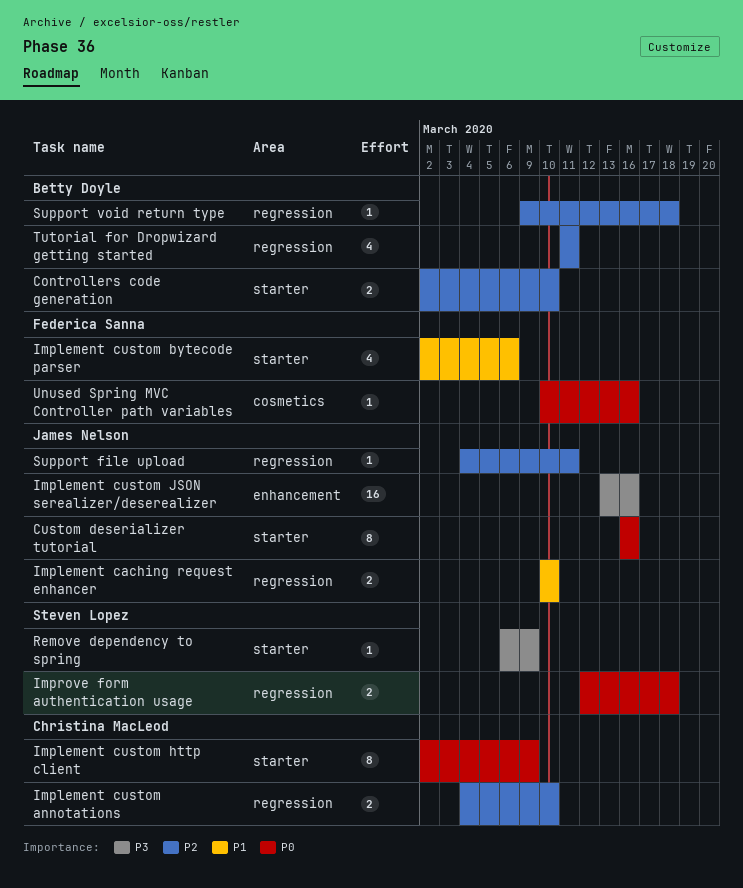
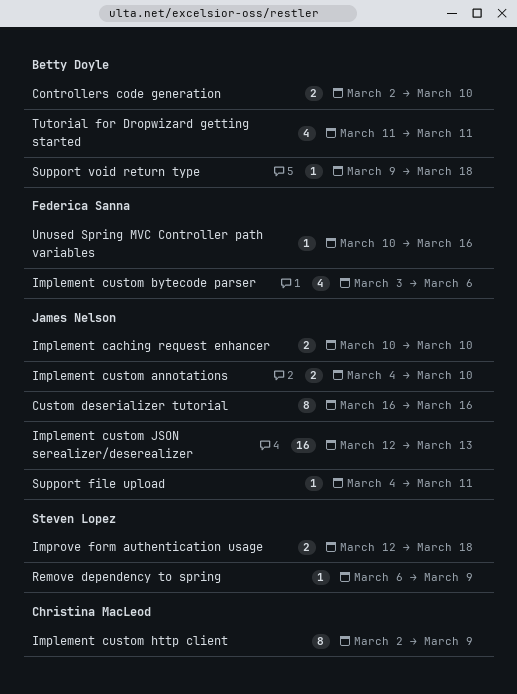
Implement custom annotations, owner: Christina MacLeod -> James Nelson
Implement custom bytecode parser, start: Mar 2 -> Mar 3
Implement custom JSON serealizer/deserealizer, start: Mar 13 -> Mar 12
Implement custom JSON serealizer/deserealizer, due: Mar 16 -> Mar 13

